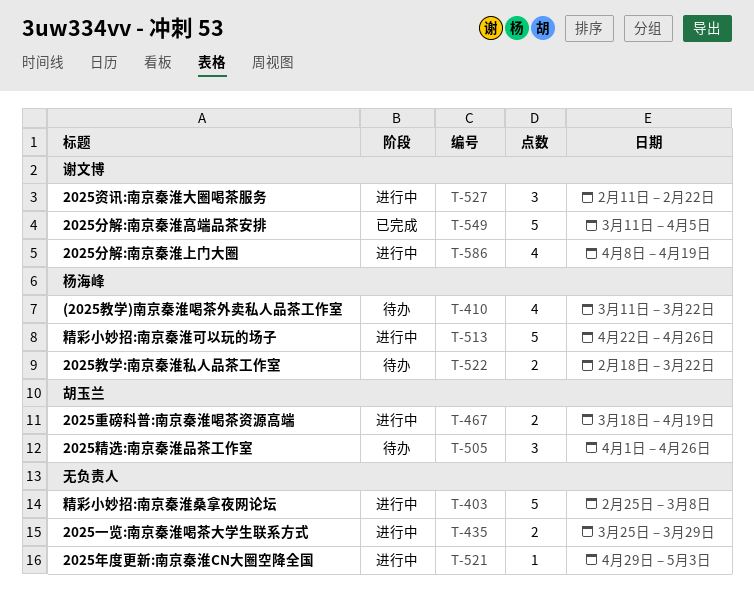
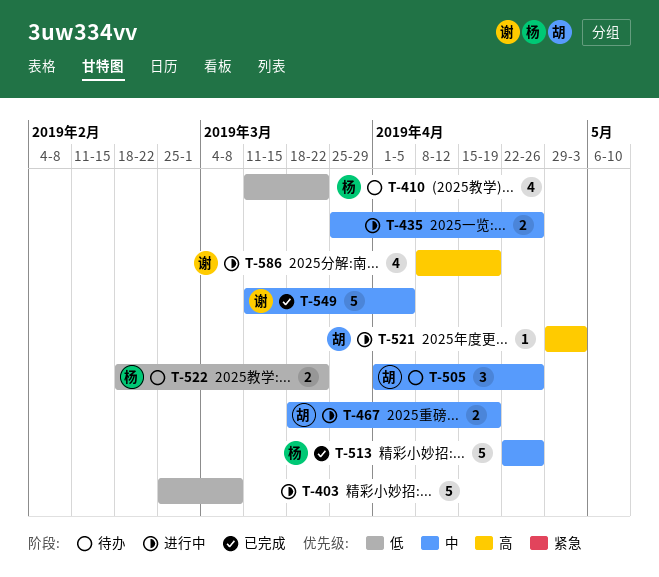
T-435, due: Mar 29 -> Apr 26
T-513, status: 进行中 -> 已完成
T-521, owner: none -> 胡玉兰
T-527: present -> none

